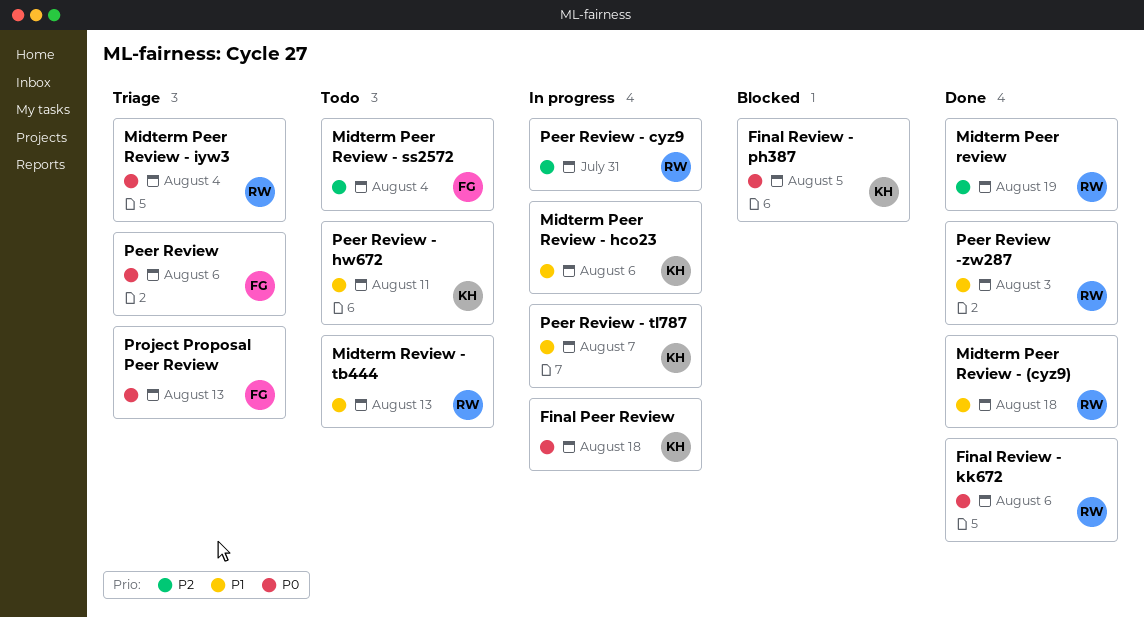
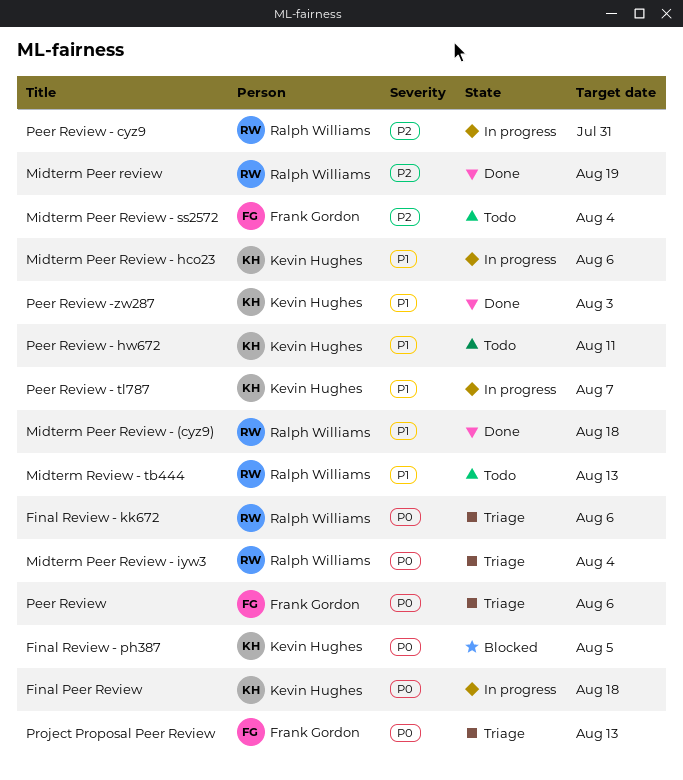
Final Review - kk672, status: Done -> Triage
Peer Review -zw287, owner: Ralph Williams -> Kevin Hughes

